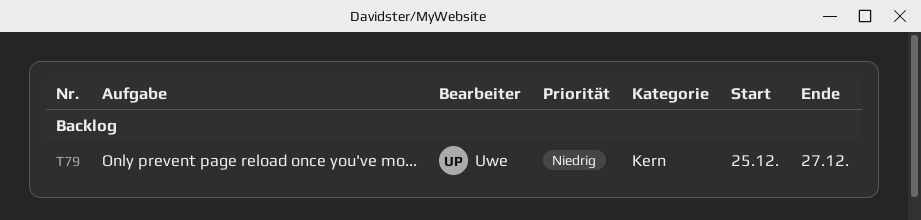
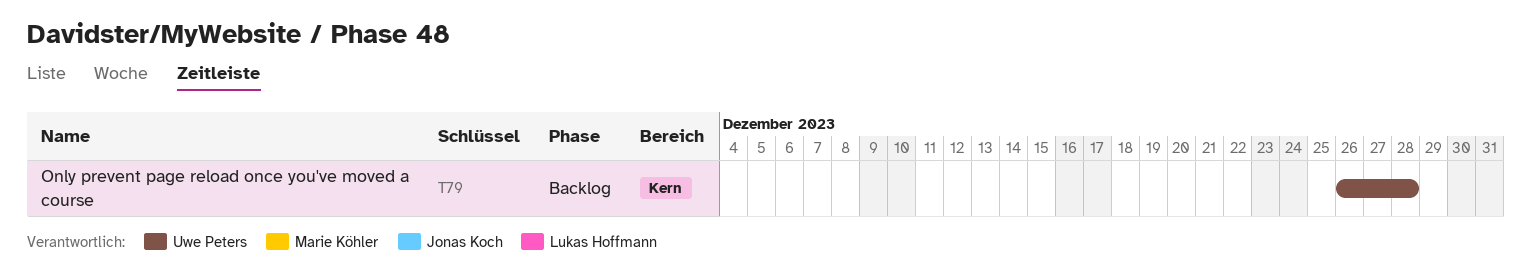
T79, start: Dec 25 -> Dec 26
T79, due: Dec 27 -> Dec 28

